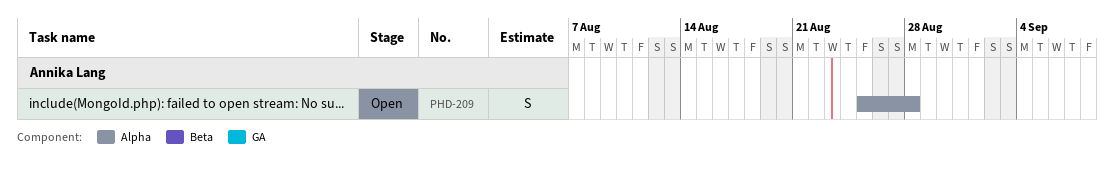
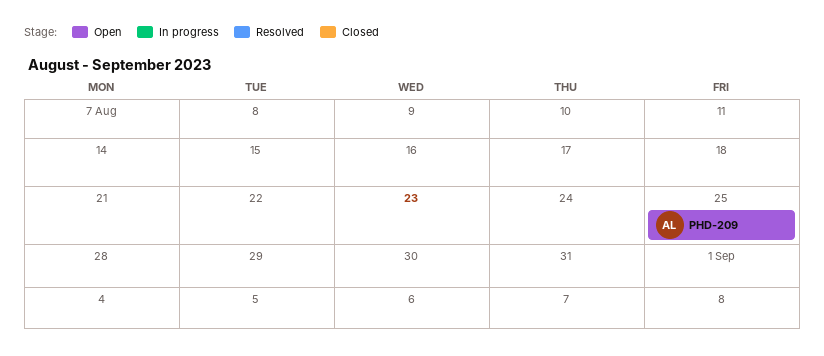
PHD-209, due: Aug 28 -> Aug 25

